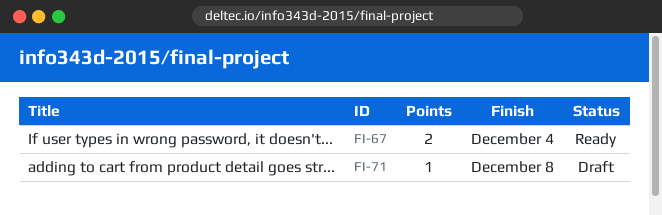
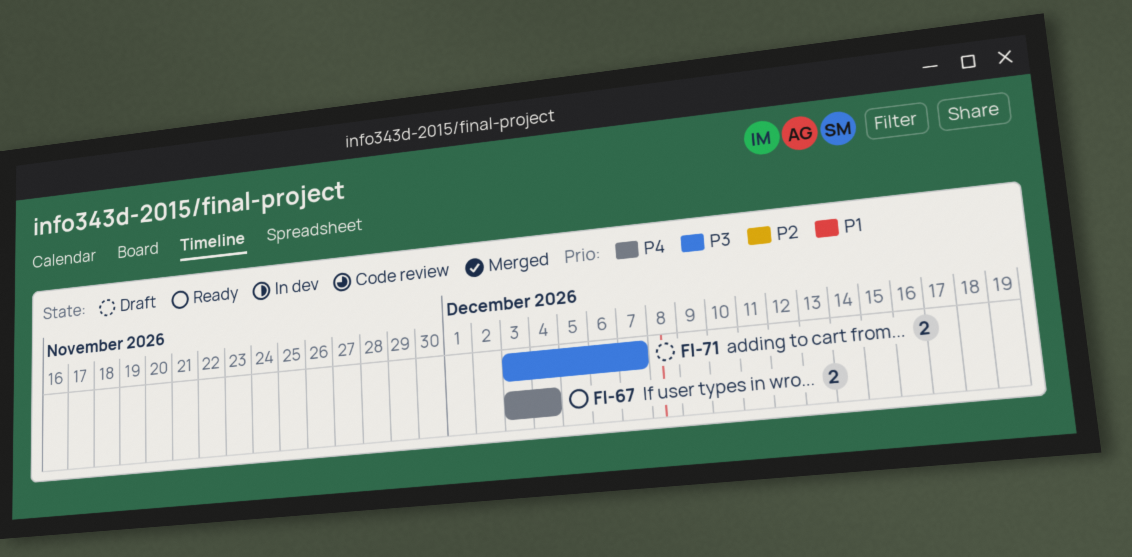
FI-71, estimate: 1 -> 2
FI-71, due: Dec 8 -> Dec 7

